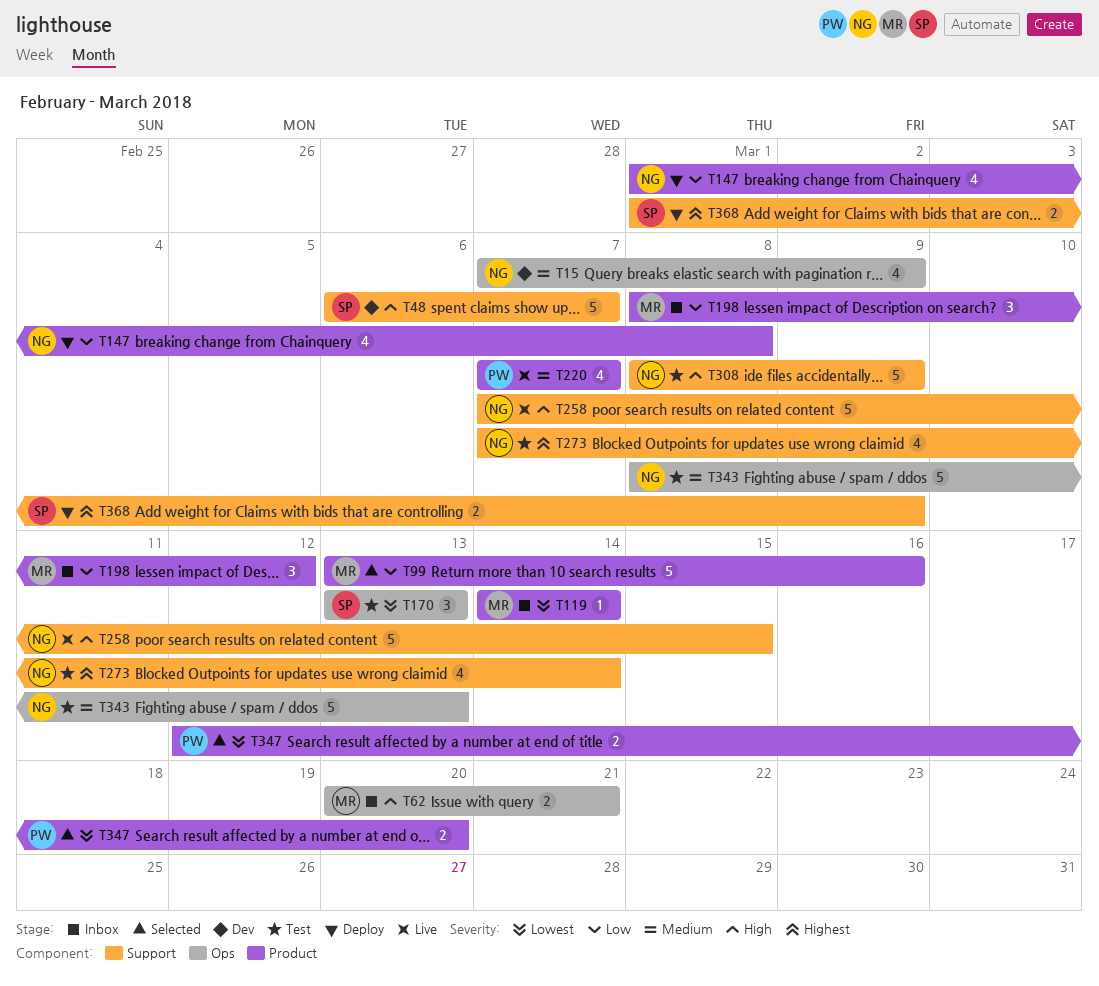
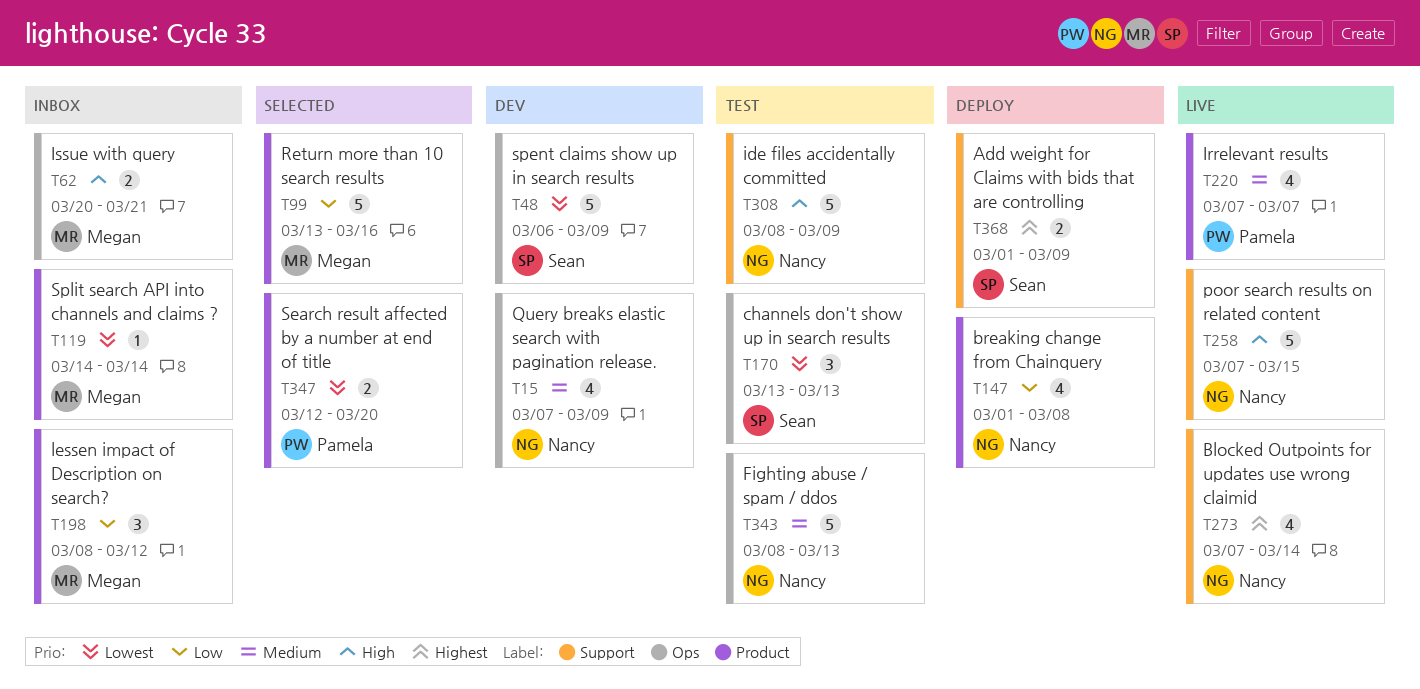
T48, priority: High -> Lowest
T48, label: Support -> Ops
T48, due: Mar 7 -> Mar 9
T273, status: Test -> Live

